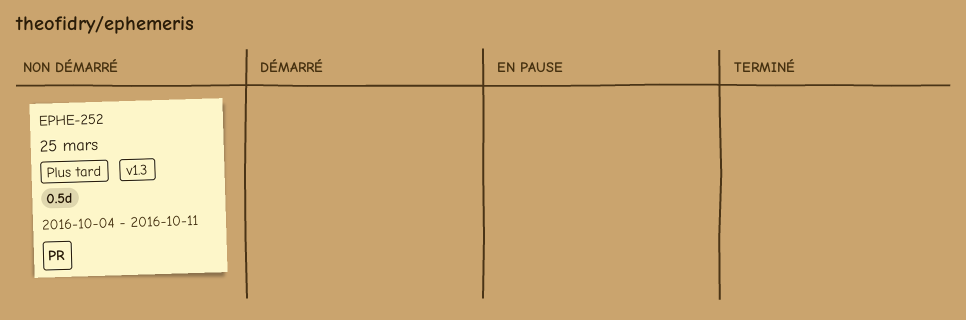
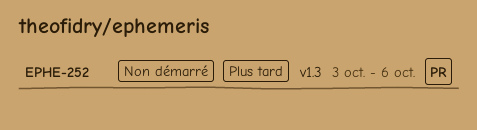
EPHE-252, start: Oct 4 -> Oct 3
EPHE-252, due: Oct 11 -> Oct 6

